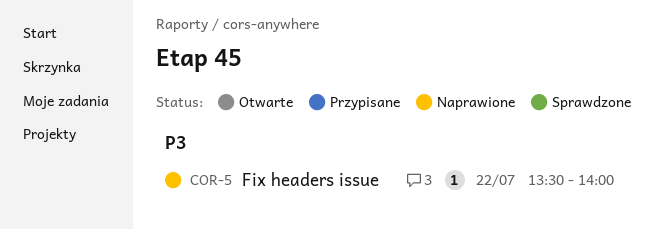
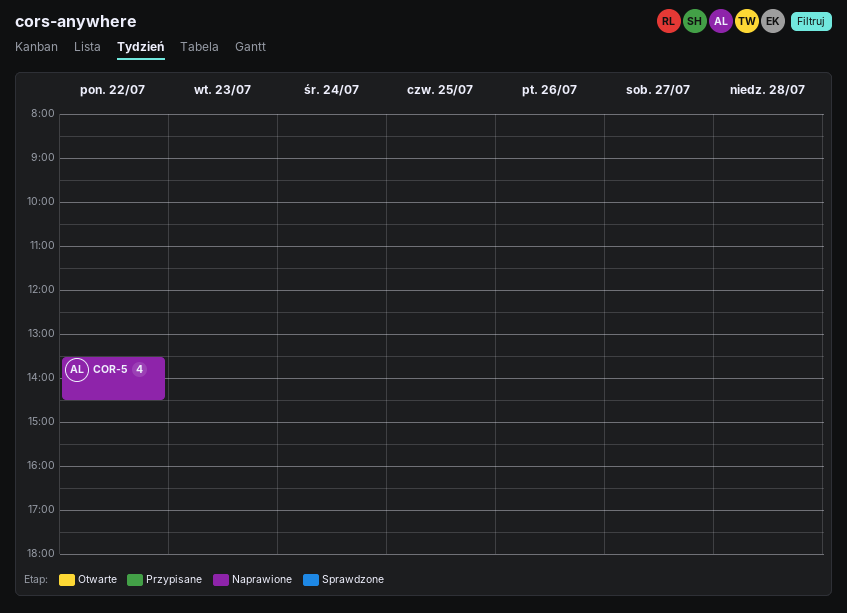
COR-5, estimate: 1 -> 4
COR-5, ends: 14:00 -> 14:30

